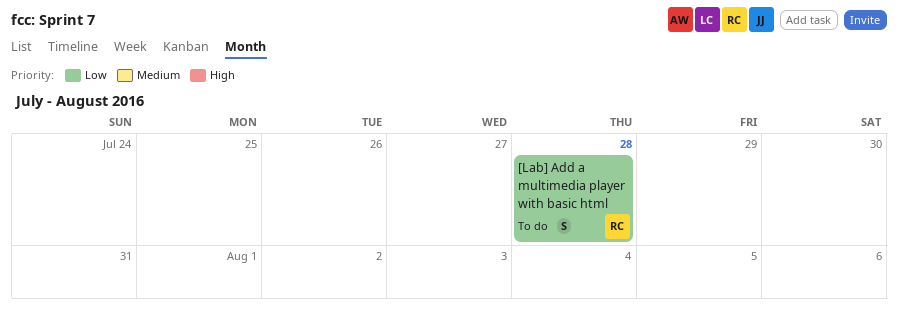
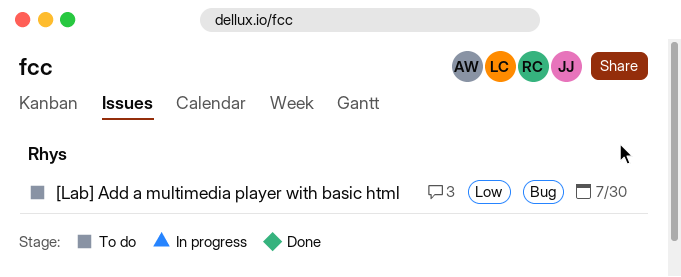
[Lab] Add a multimedia player with basic html, due: Jul 28 -> Jul 30

